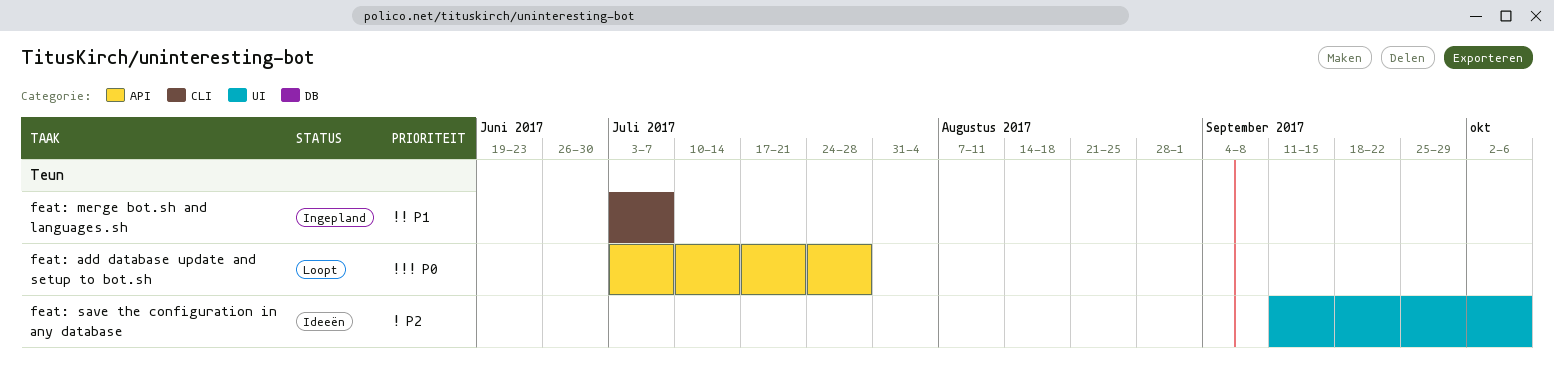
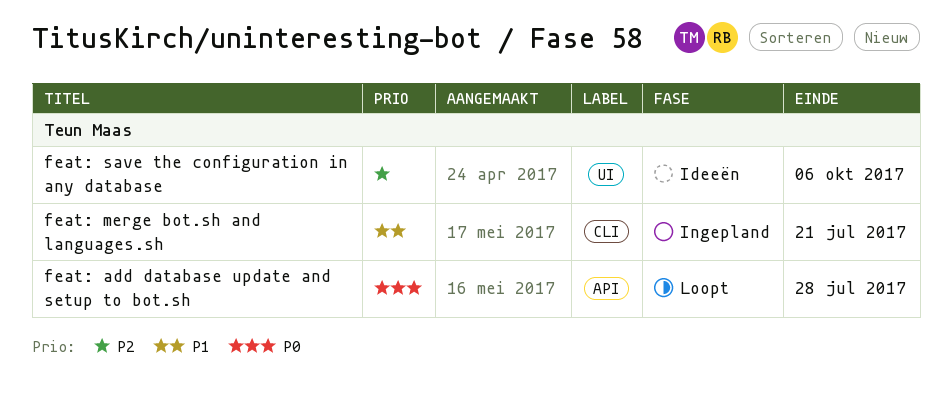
feat: merge bot.sh and languages.sh, due: Jul 7 -> Jul 21

